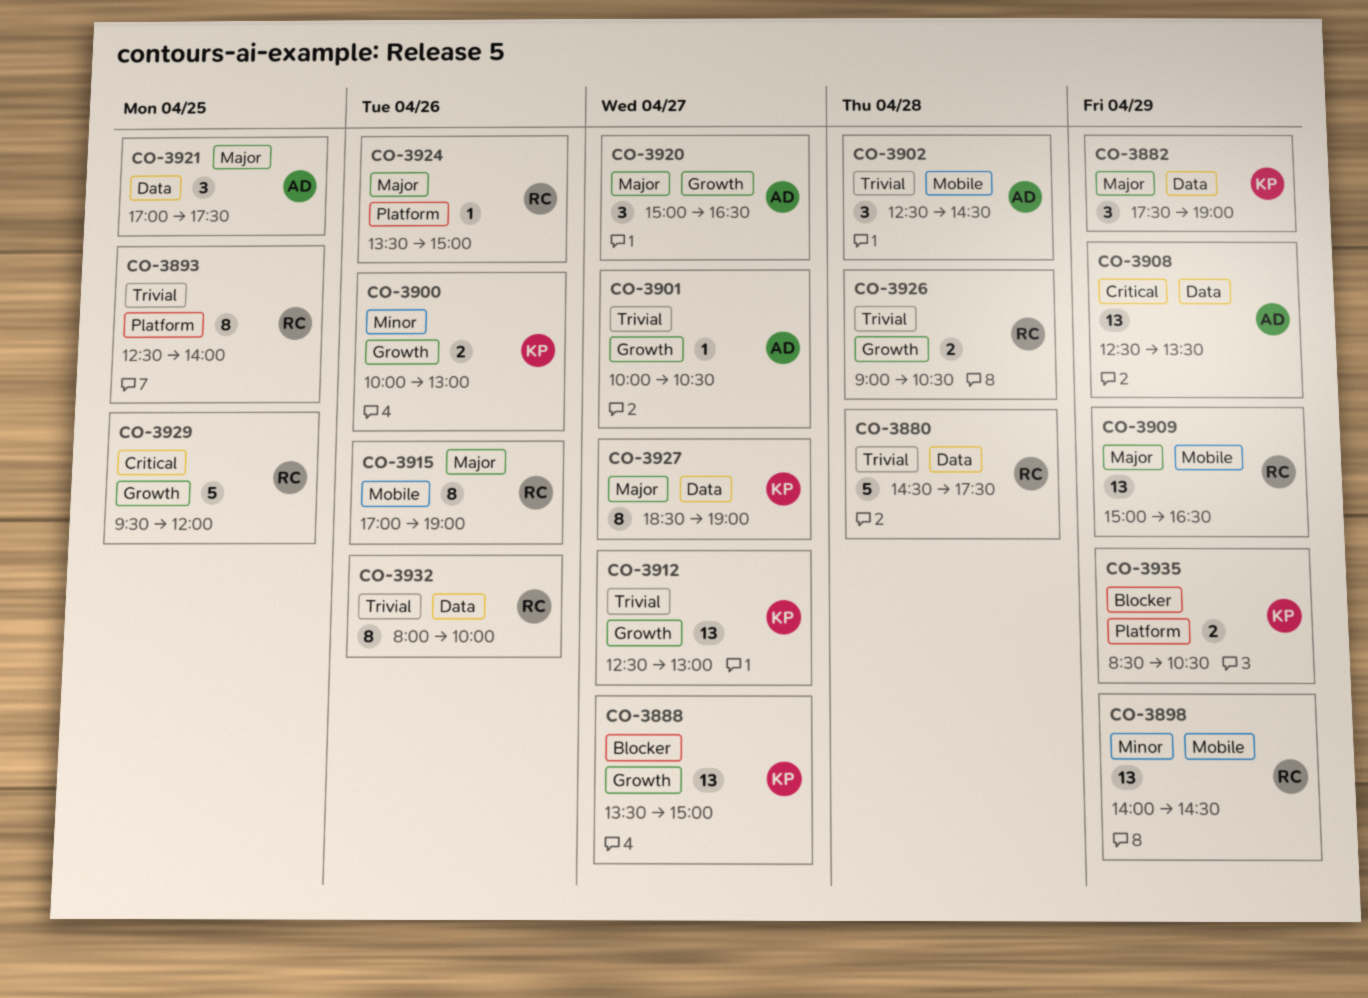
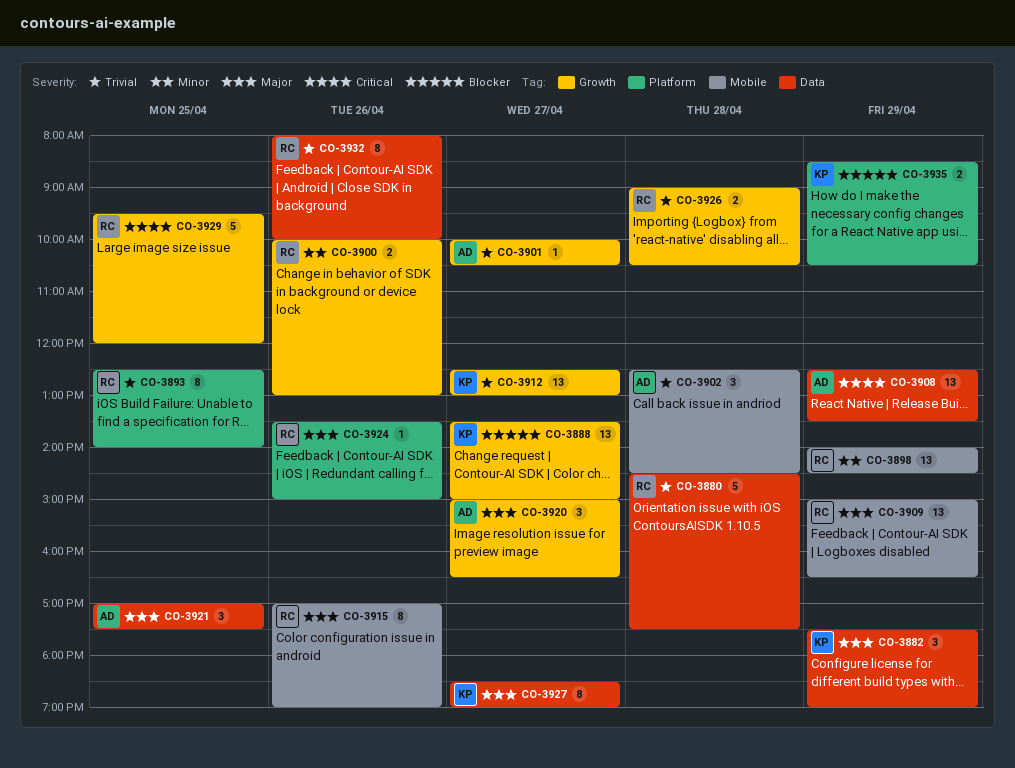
CO-3900, owner: KP -> RC

